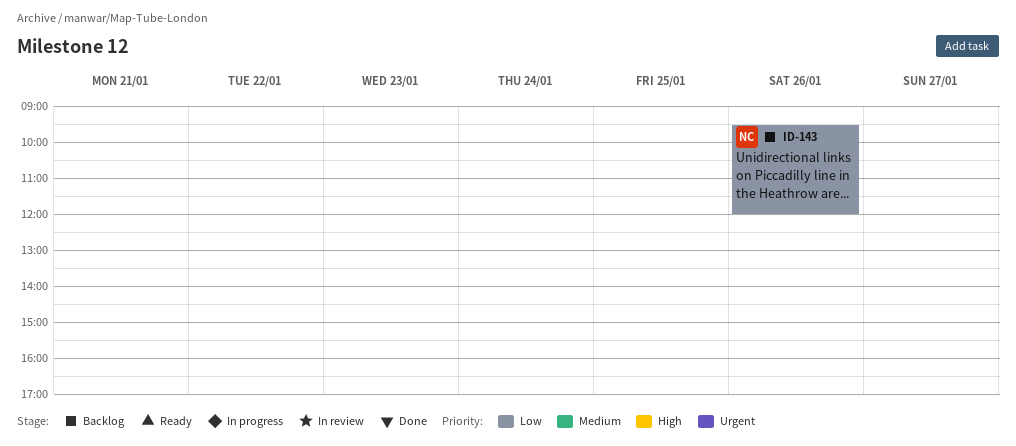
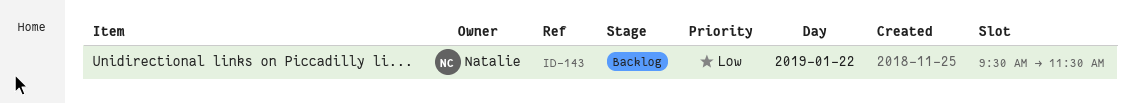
ID-143, day: Jan 26 -> Jan 22
ID-143, ends: 12:00 -> 11:30

